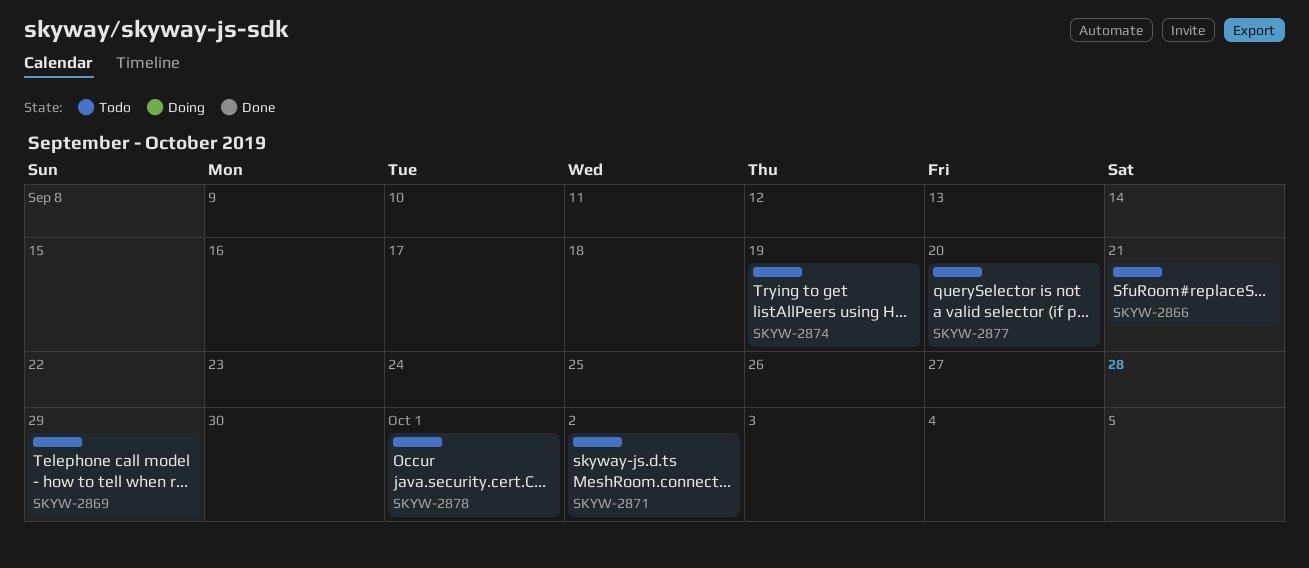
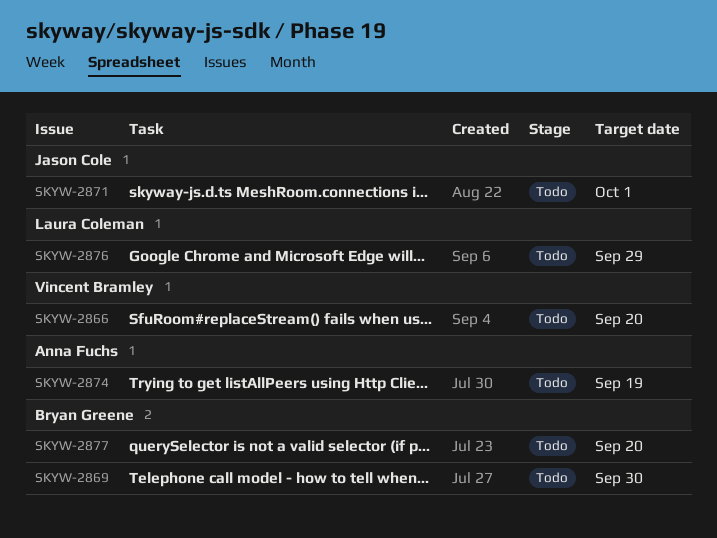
SKYW-2866, due: Sep 21 -> Sep 20
SKYW-2869, due: Sep 29 -> Sep 30
SKYW-2871, due: Oct 2 -> Oct 1
SKYW-2876: none -> present
SKYW-2878: present -> none

